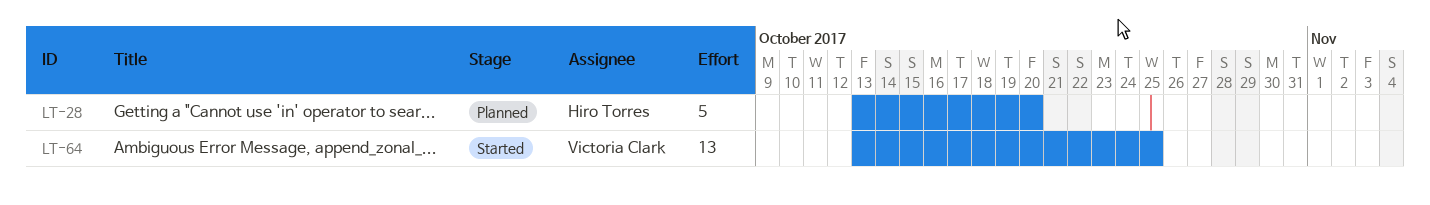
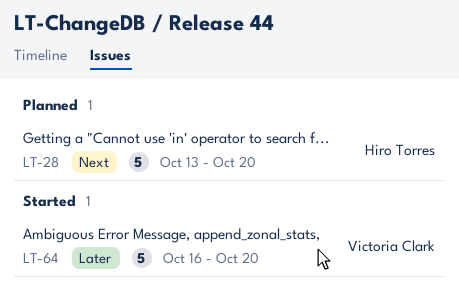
LT-64, estimate: 13 -> 5
LT-64, start: Oct 13 -> Oct 16
LT-64, due: Oct 25 -> Oct 20

